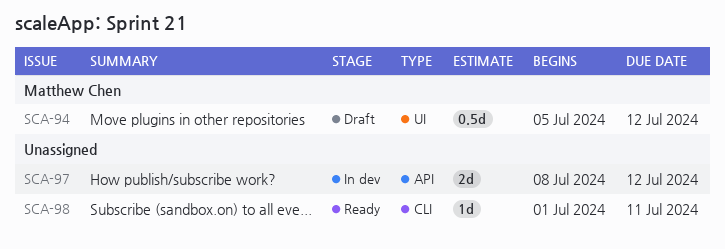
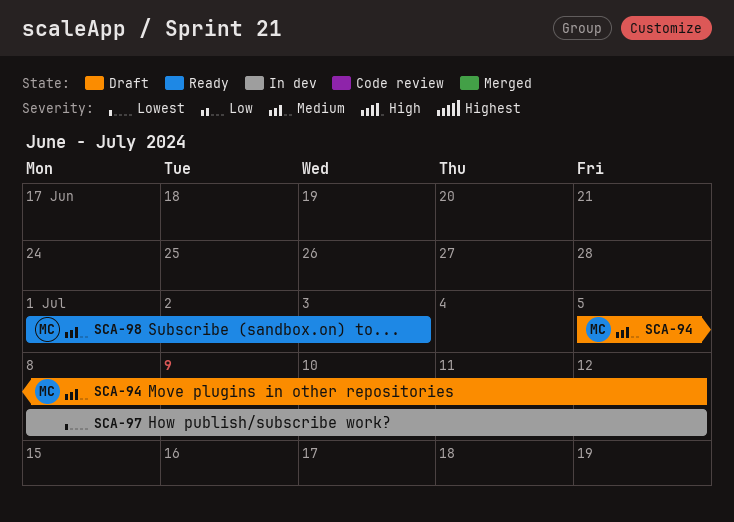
SCA-98, owner: none -> Matthew Chen
SCA-98, due: Jul 11 -> Jul 3

